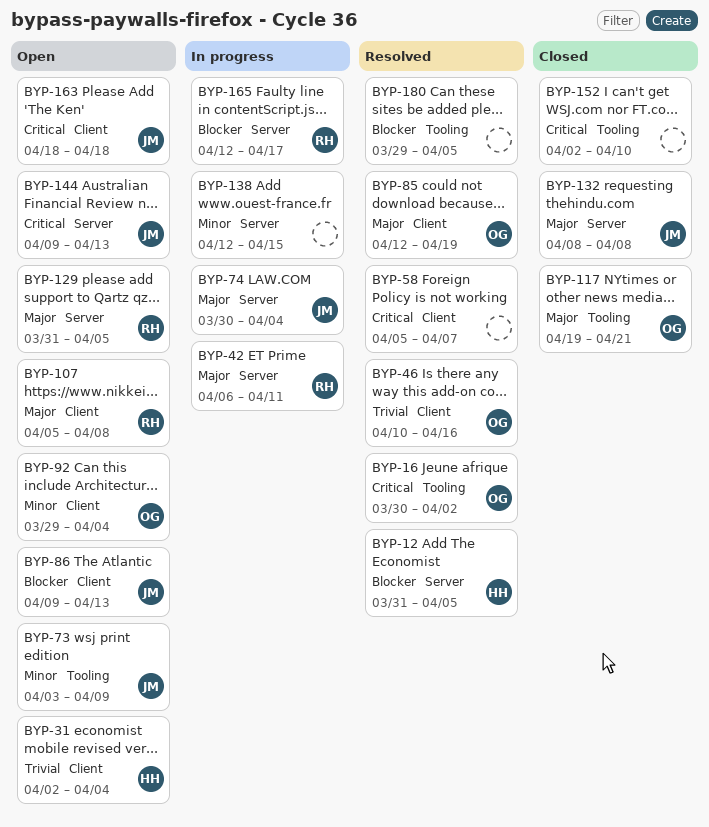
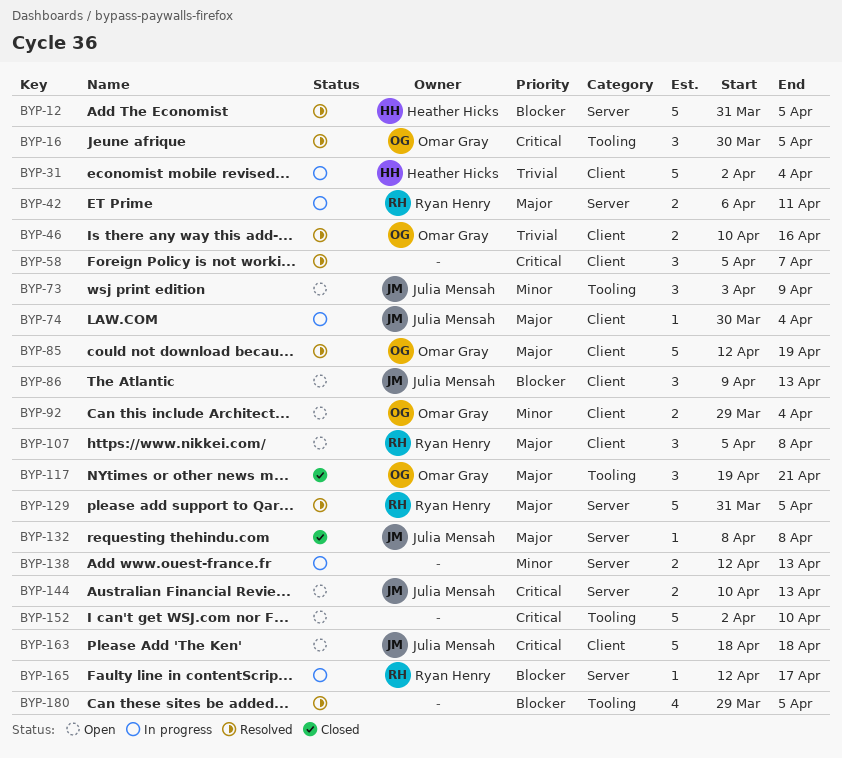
BYP-16, due: Apr 2 -> Apr 5
BYP-31, status: Open -> In progress
BYP-74, label: Server -> Client
BYP-129, status: Open -> Resolved
BYP-138, due: Apr 15 -> Apr 13
BYP-144, start: Apr 9 -> Apr 10
BYP-152, status: Closed -> Open

